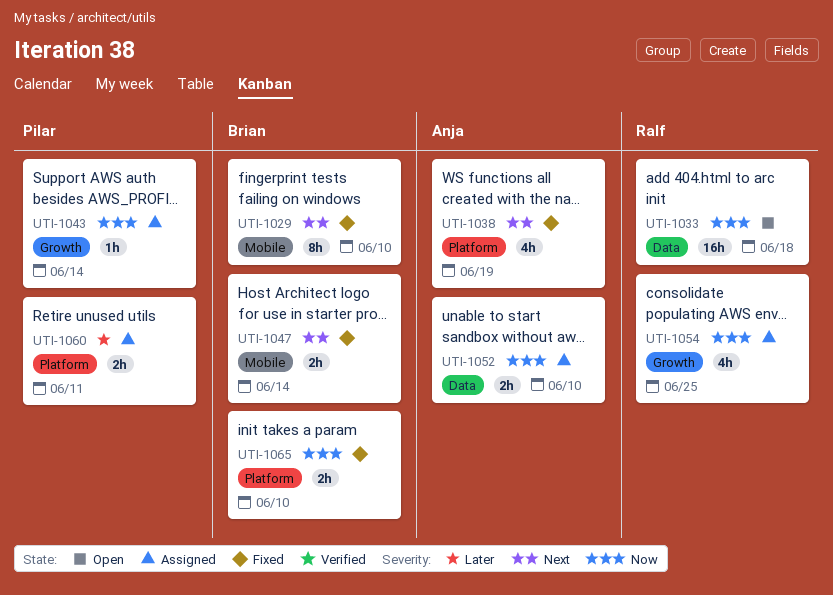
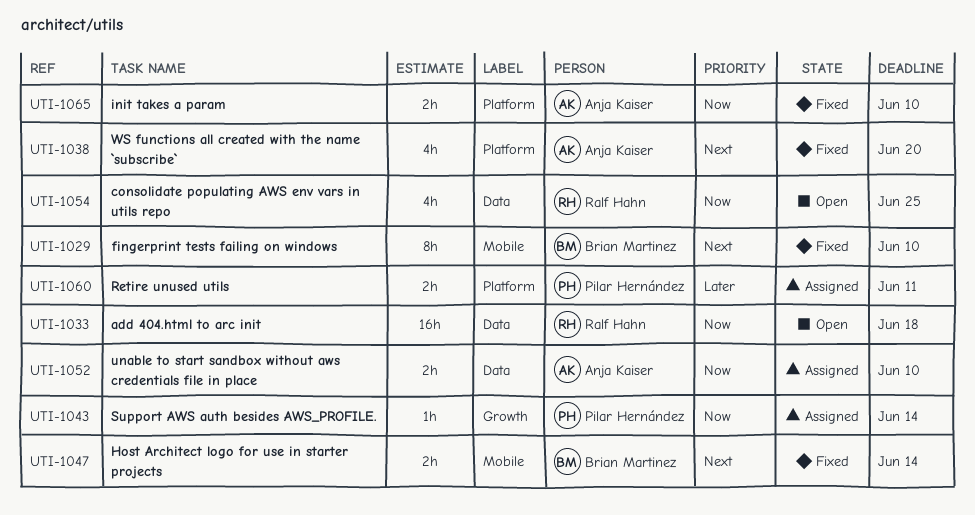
UTI-1038, due: Jun 19 -> Jun 20
UTI-1054, status: Assigned -> Open
UTI-1054, label: Growth -> Data
UTI-1065, owner: Brian Martinez -> Anja Kaiser

